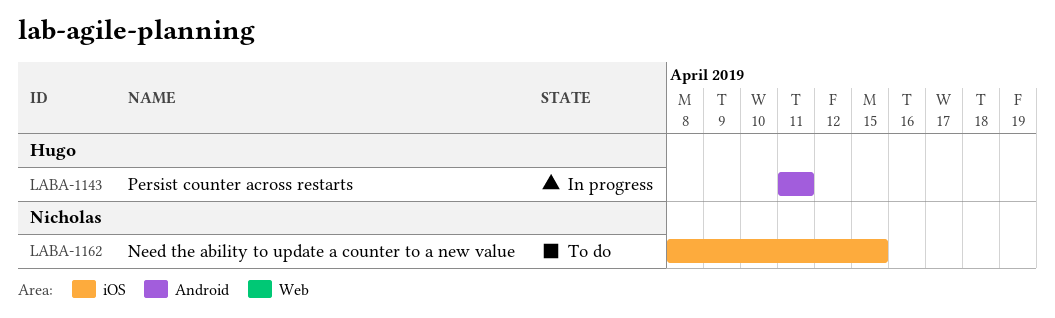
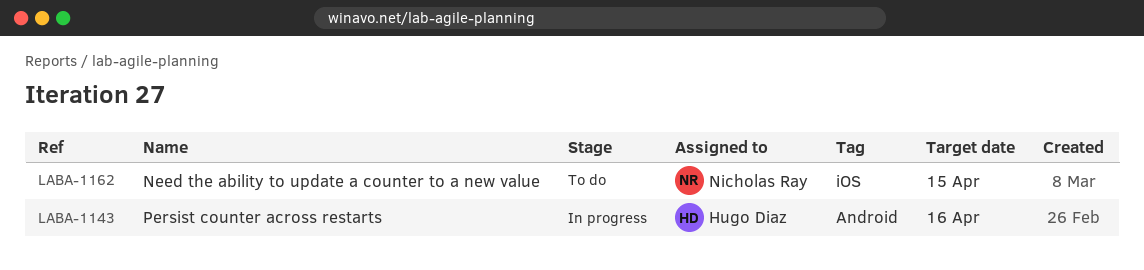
LABA-1143, due: Apr 11 -> Apr 16

